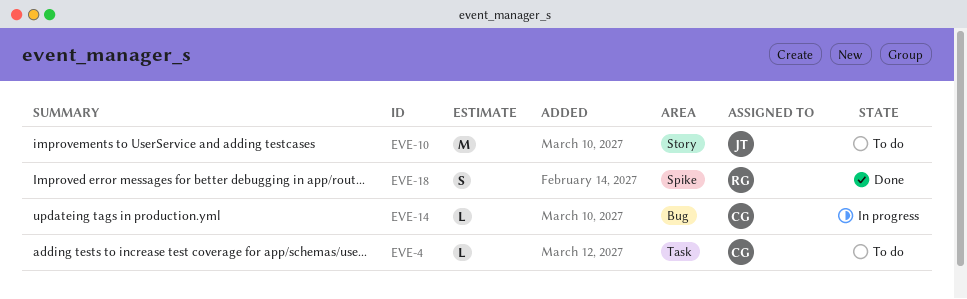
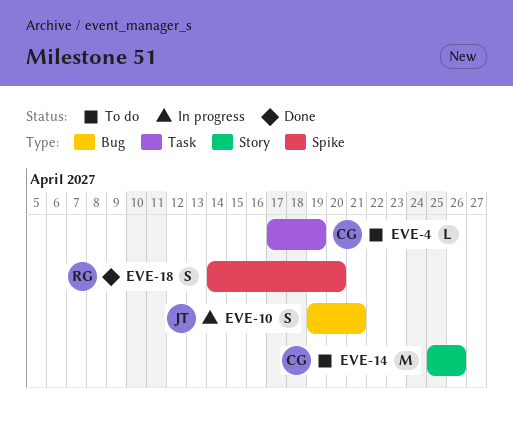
EVE-10, status: To do -> In progress
EVE-10, label: Story -> Bug
EVE-10, estimate: M -> S
EVE-14, status: In progress -> To do
EVE-14, label: Bug -> Story
EVE-14, estimate: L -> M

